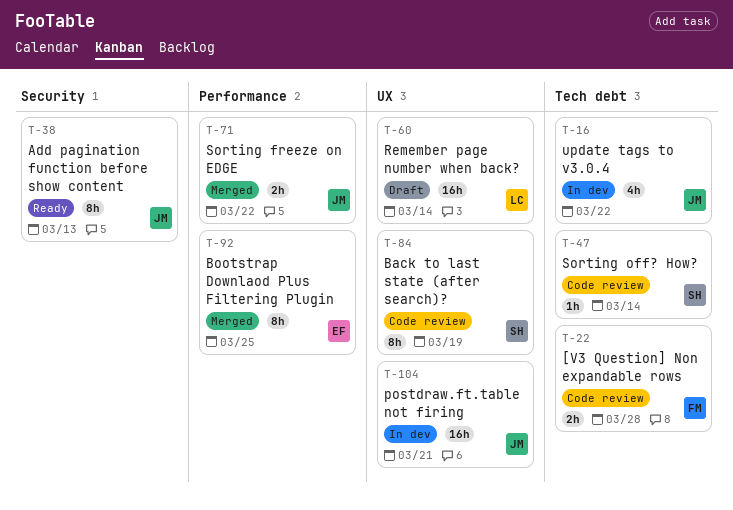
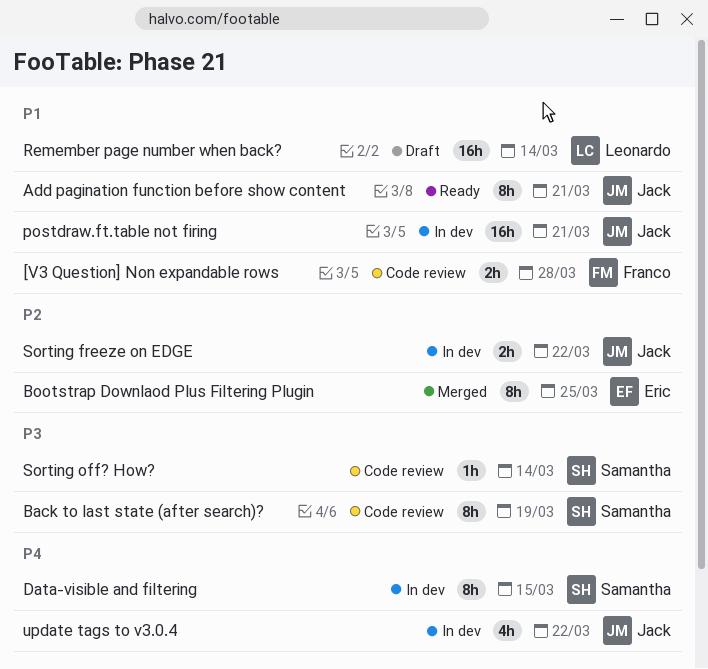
Add pagination function before show content, due: Mar 13 -> Mar 21
Data-visible and filtering: none -> present
Sorting freeze on EDGE, status: Merged -> In dev

